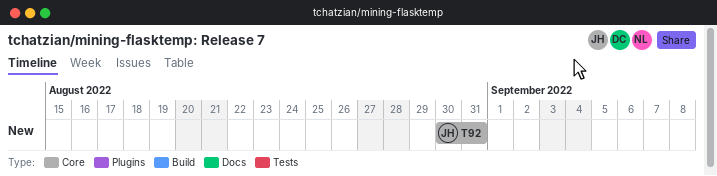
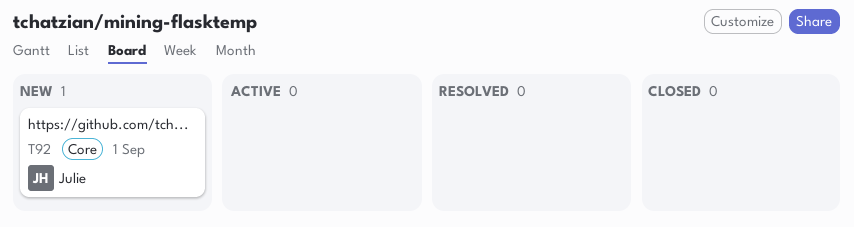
T92, due: Aug 31 -> Sep 1

